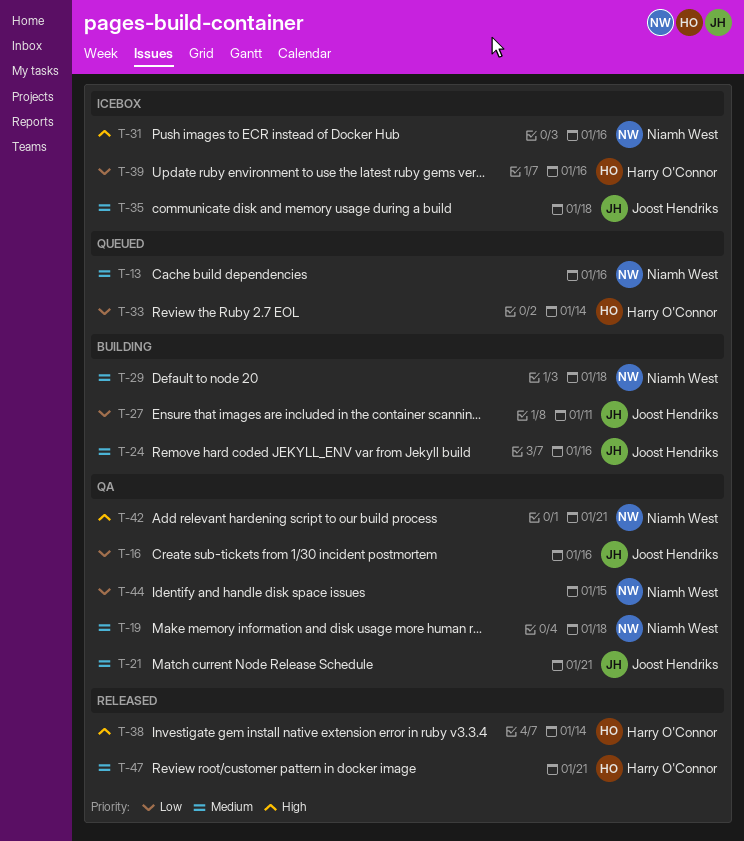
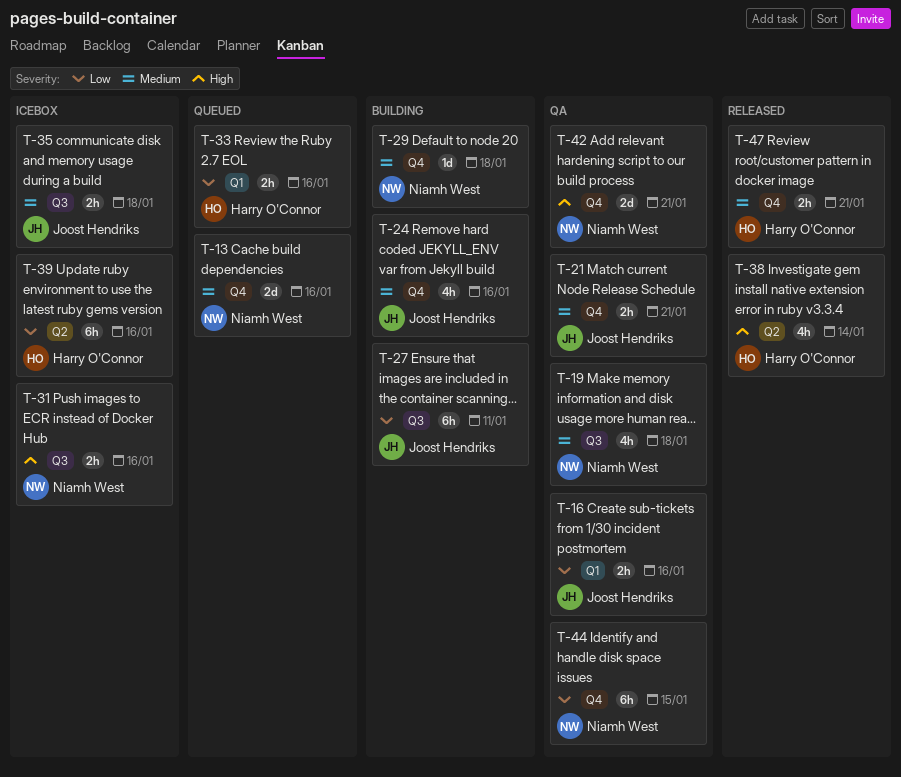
T-33, due: Jan 14 -> Jan 16

